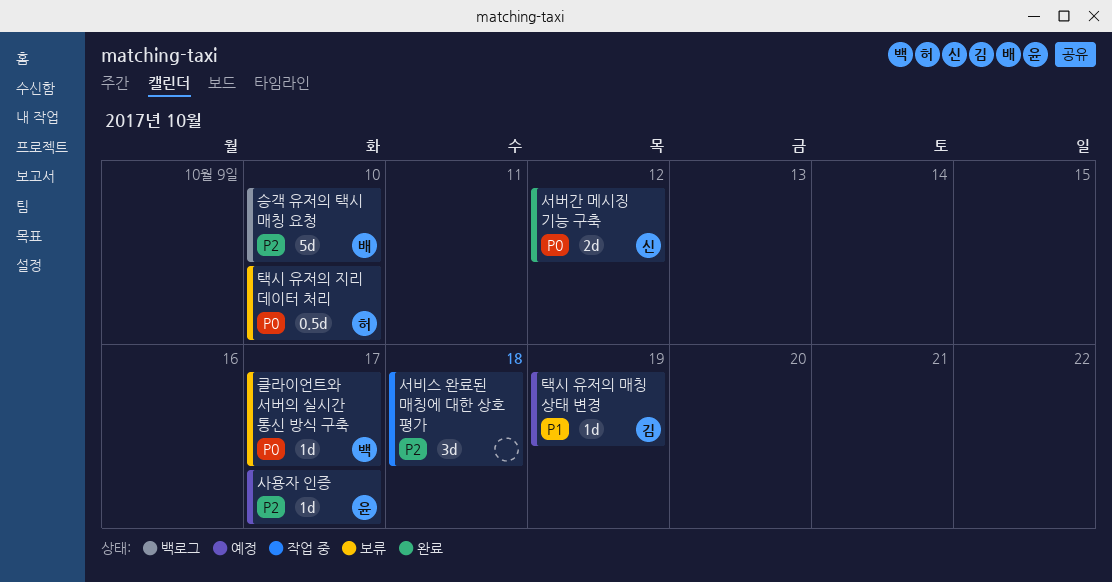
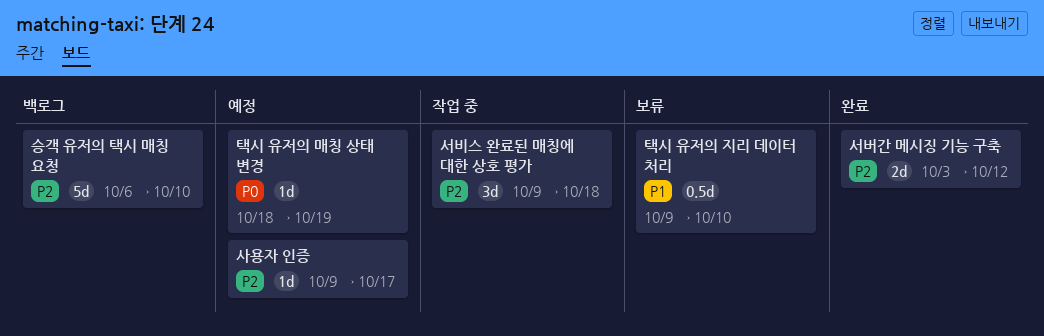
서버간 메시징 기능 구축, priority: P0 -> P2
클라이언트와 서버의 실시간 통신 방식 구축: present -> none
택시 유저의 매칭 상태 변경, priority: P1 -> P0
택시 유저의 지리 데이터 처리, priority: P0 -> P1

